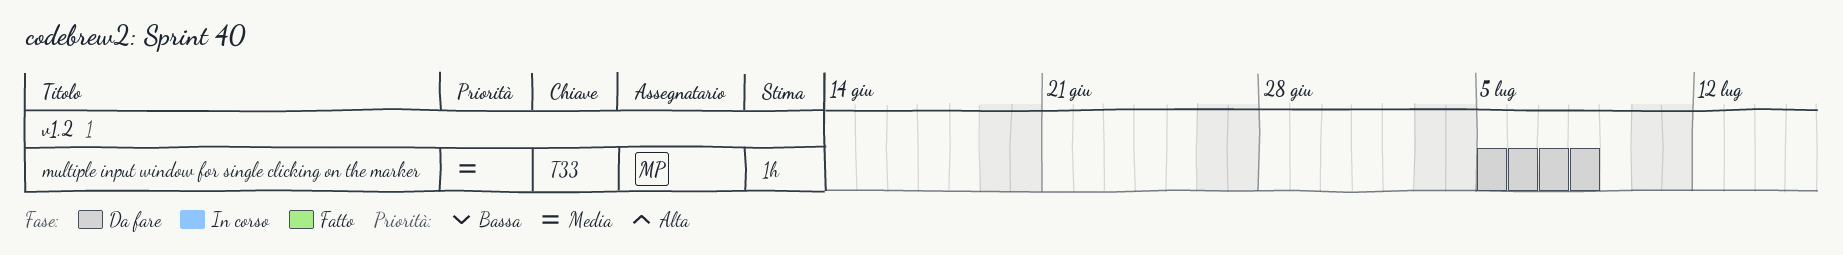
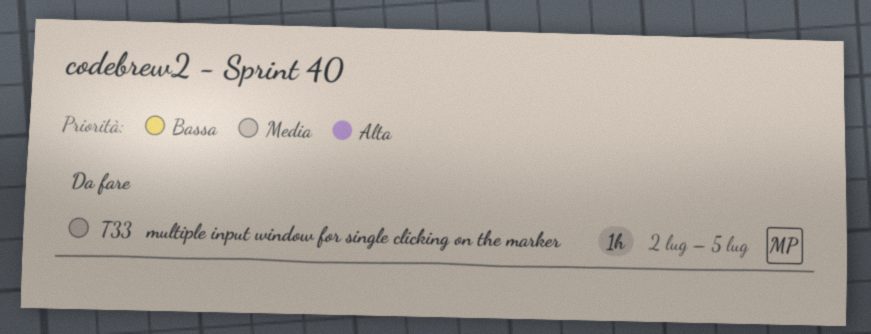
T33, start: Jul 5 -> Jul 2
T33, due: Jul 8 -> Jul 5

